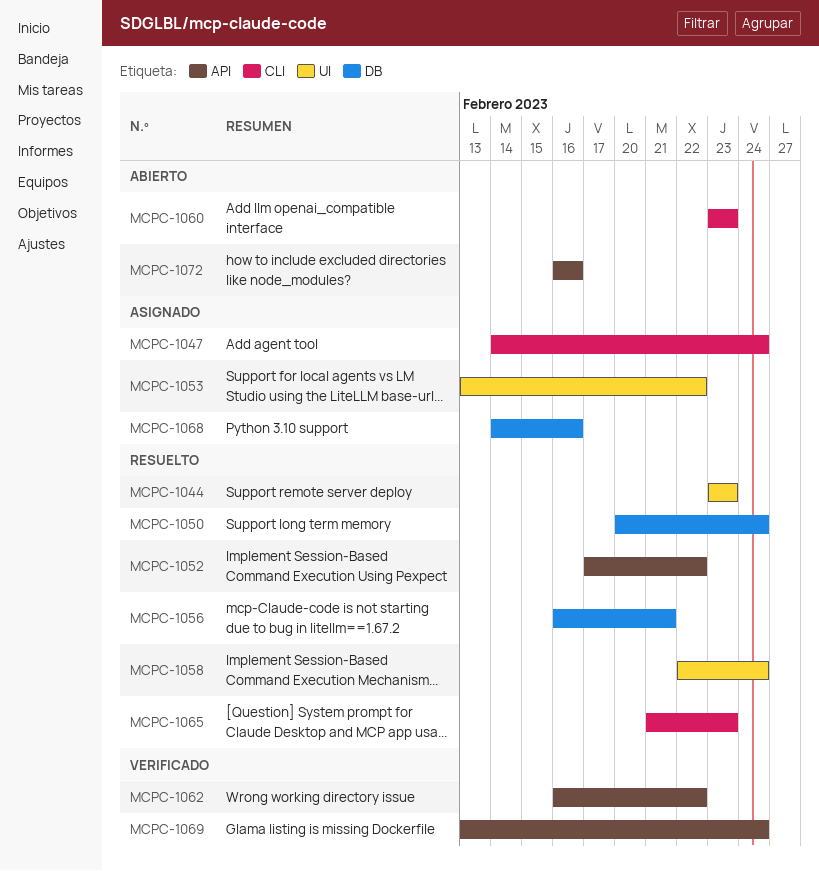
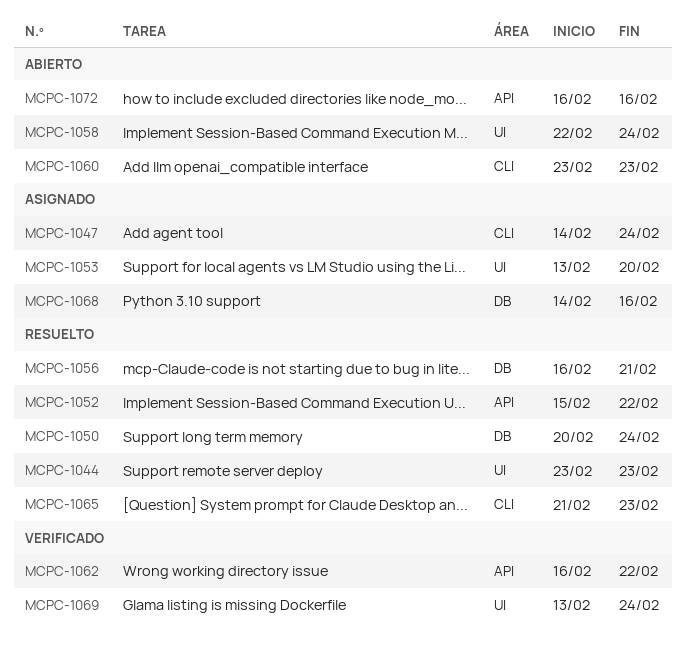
MCPC-1052, start: Feb 17 -> Feb 15
MCPC-1053, due: Feb 22 -> Feb 20
MCPC-1058, status: Resuelto -> Abierto
MCPC-1069, label: API -> UI

